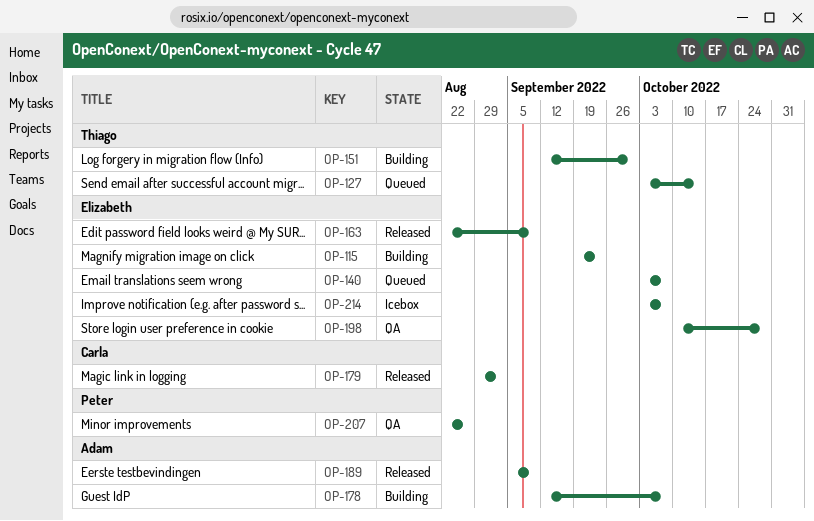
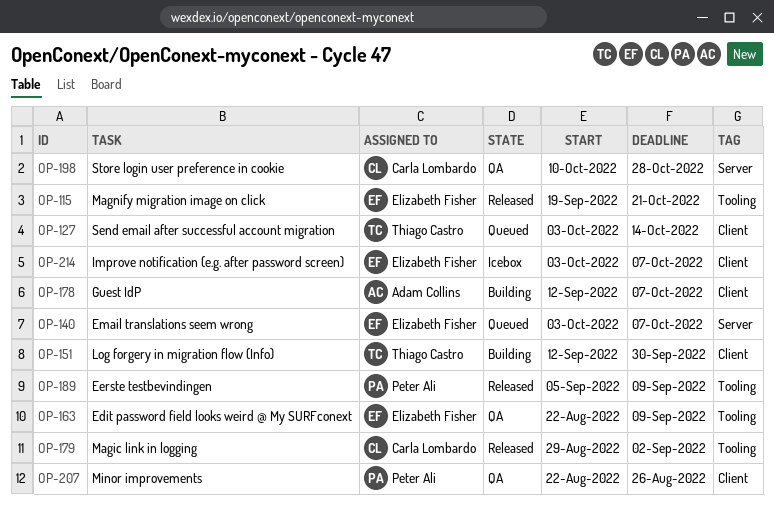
OP-115, status: Building -> Released
OP-115, due: Sep 23 -> Oct 21
OP-163, status: Released -> QA
OP-189, owner: Adam Collins -> Peter Ali
OP-198, owner: Elizabeth Fisher -> Carla Lombardo

